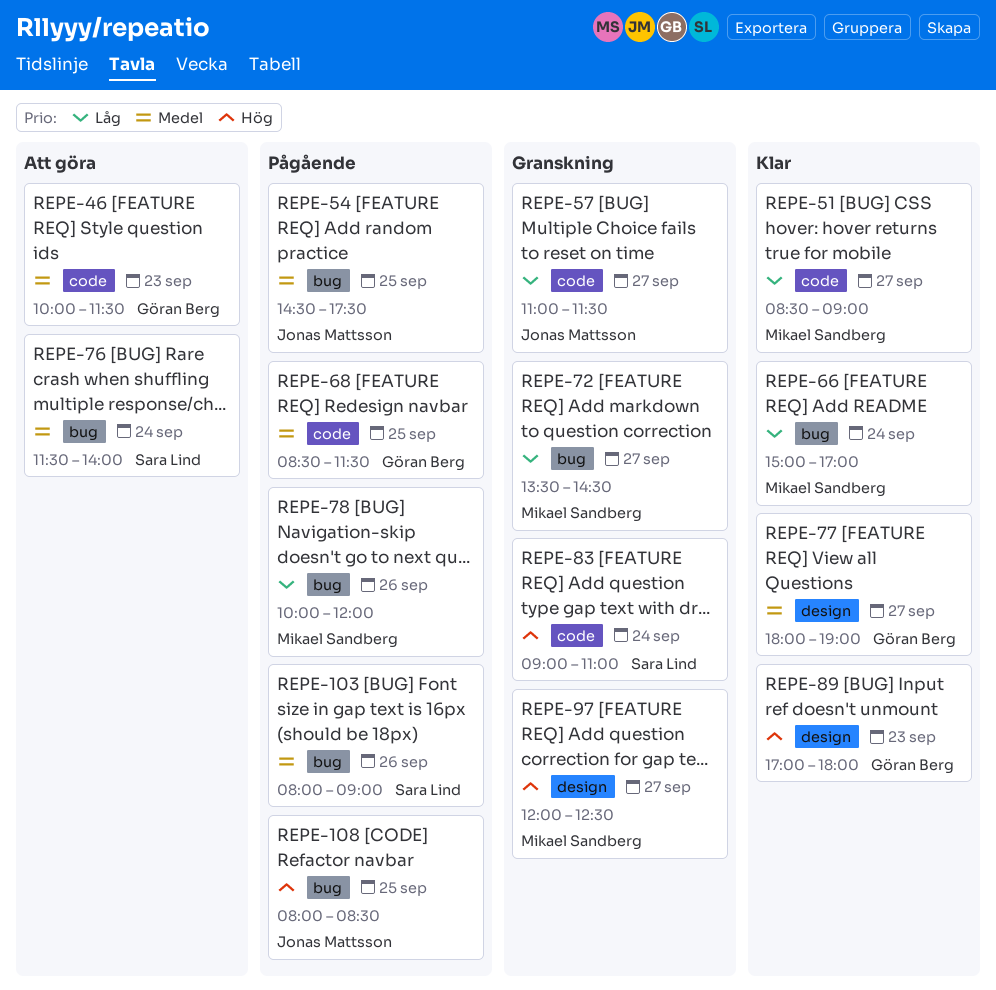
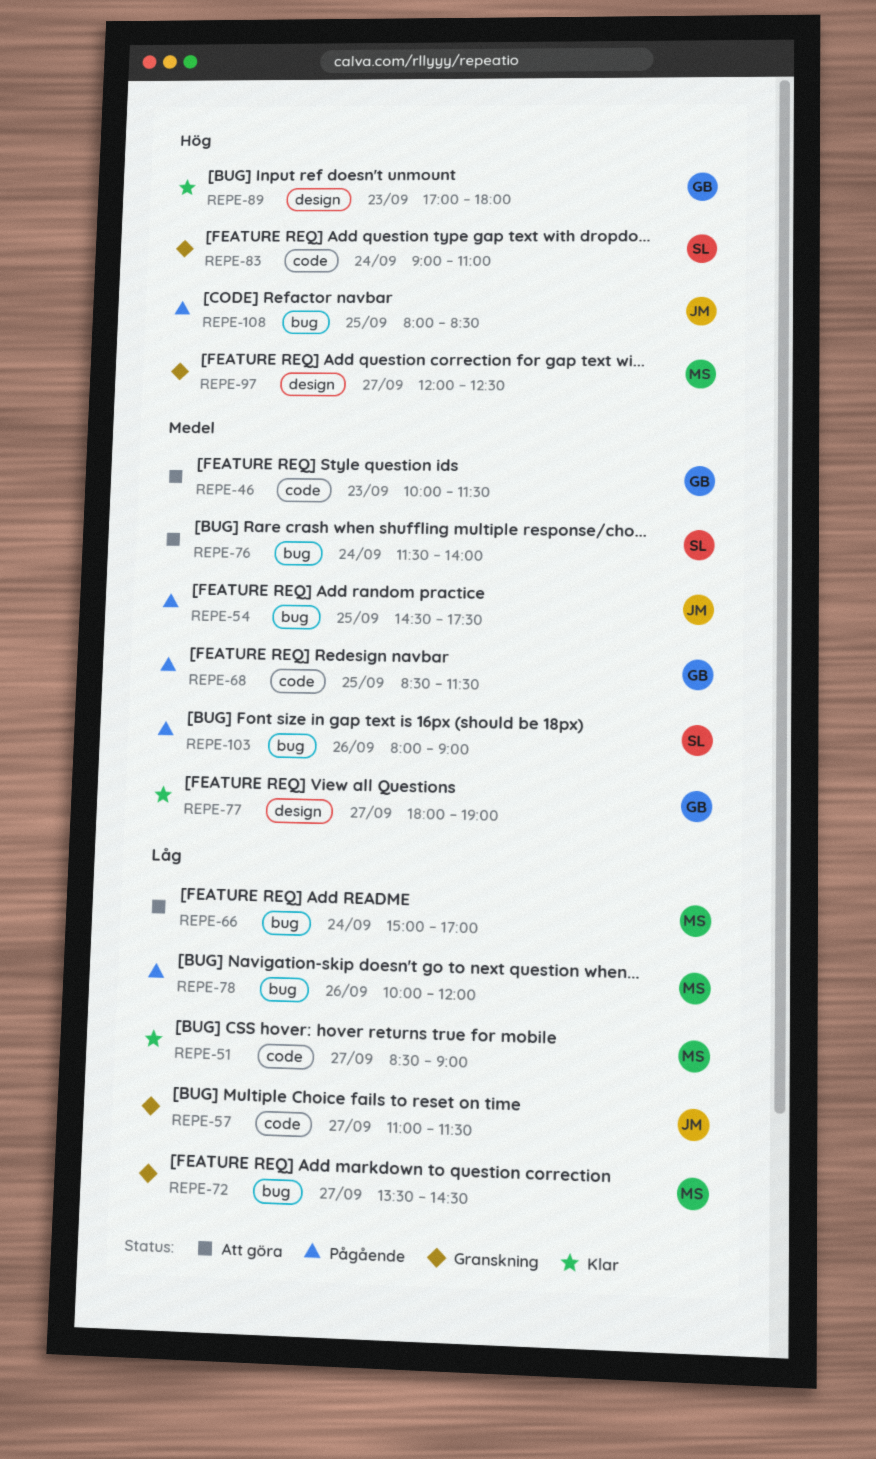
REPE-66, status: Klar -> Att göra

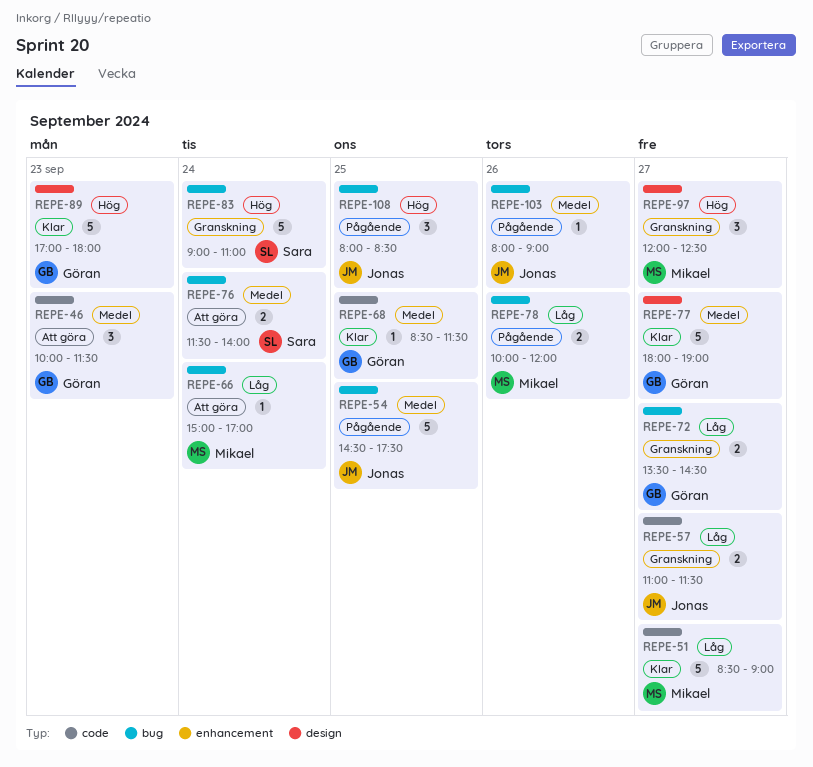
REPE-68, status: Pågående -> Klar
REPE-72, owner: Mikael -> Göran
REPE-83, label: code -> bug
REPE-103, owner: Sara -> Jonas

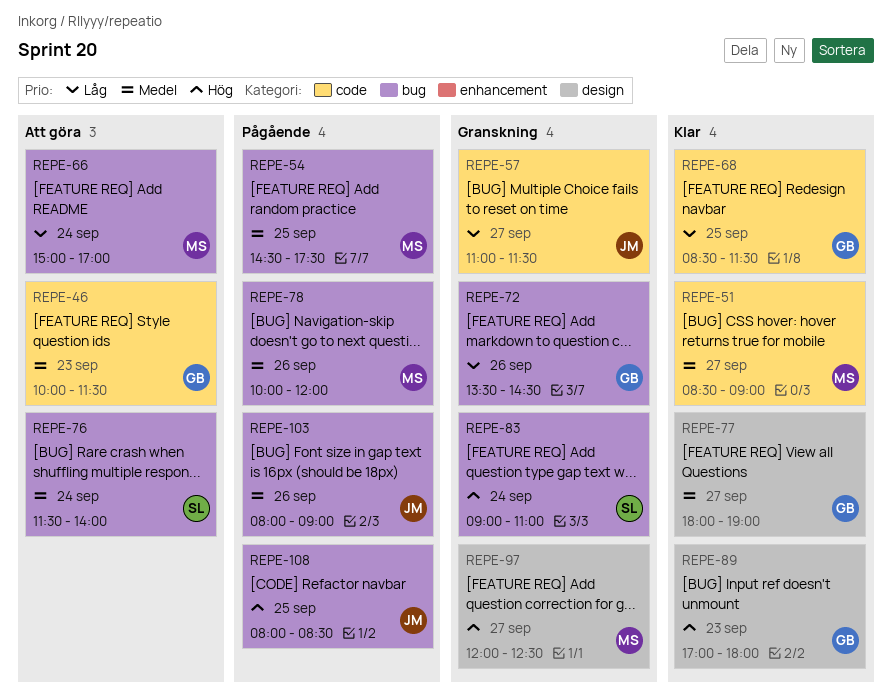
REPE-51, priority: Låg -> Medel
REPE-54, owner: Jonas -> Mikael
REPE-68, priority: Medel -> Låg
REPE-72, day: Sep 27 -> Sep 26
REPE-78, priority: Låg -> Medel

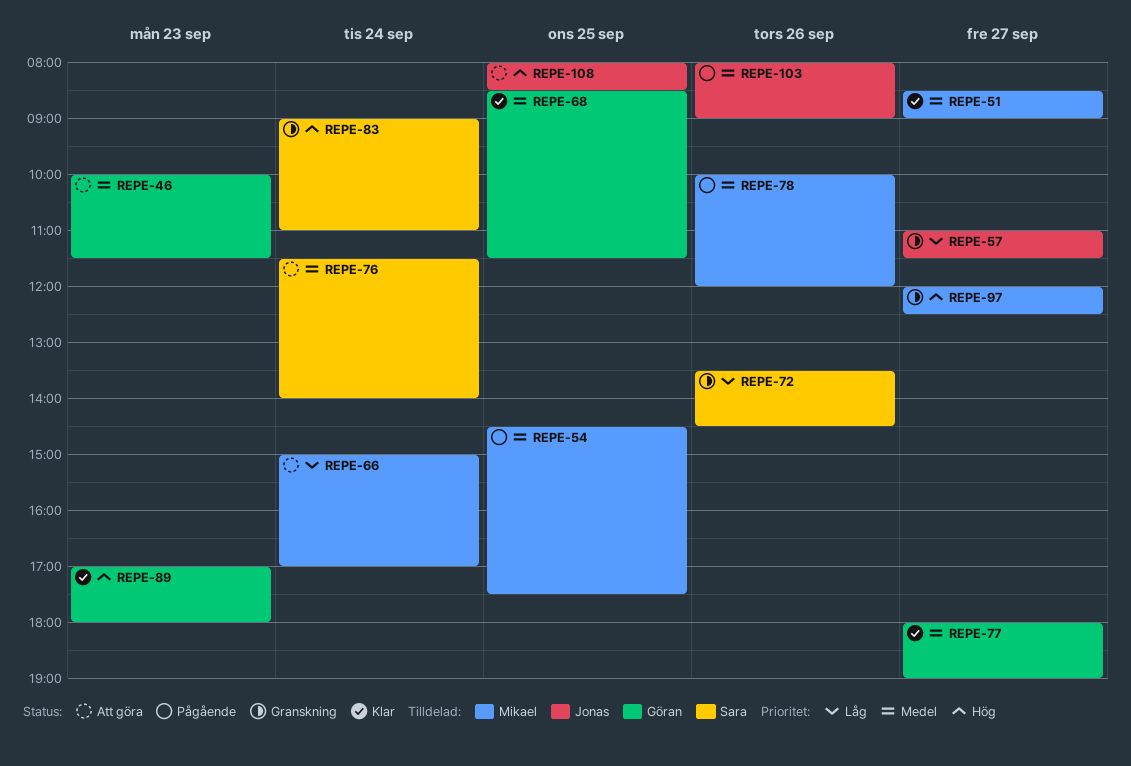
REPE-68, priority: Låg -> Medel
REPE-72, owner: Göran -> Sara
REPE-108, status: Pågående -> Att göra

